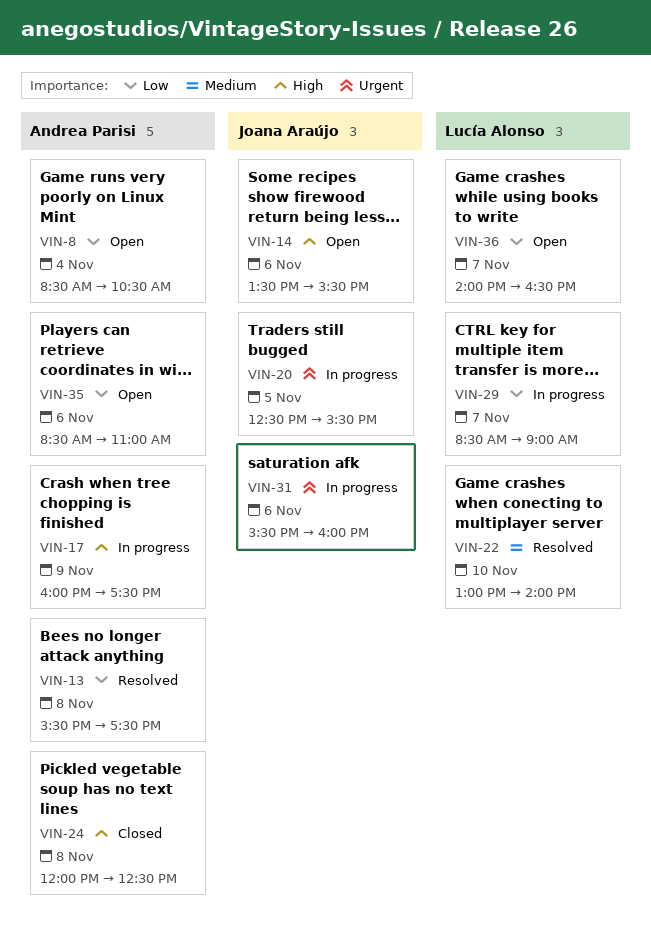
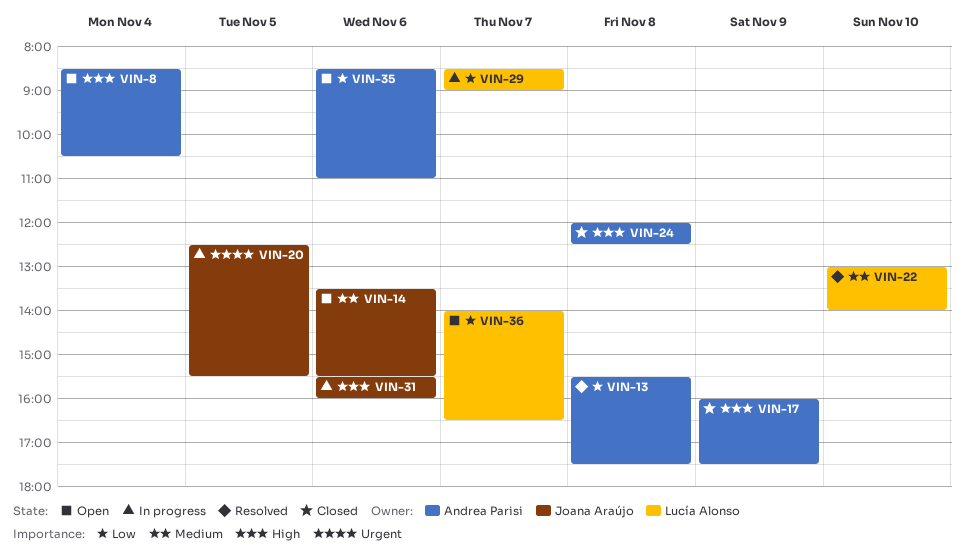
VIN-8, priority: Low -> High
VIN-14, priority: High -> Medium
VIN-17, status: In progress -> Closed
VIN-31, priority: Urgent -> High

